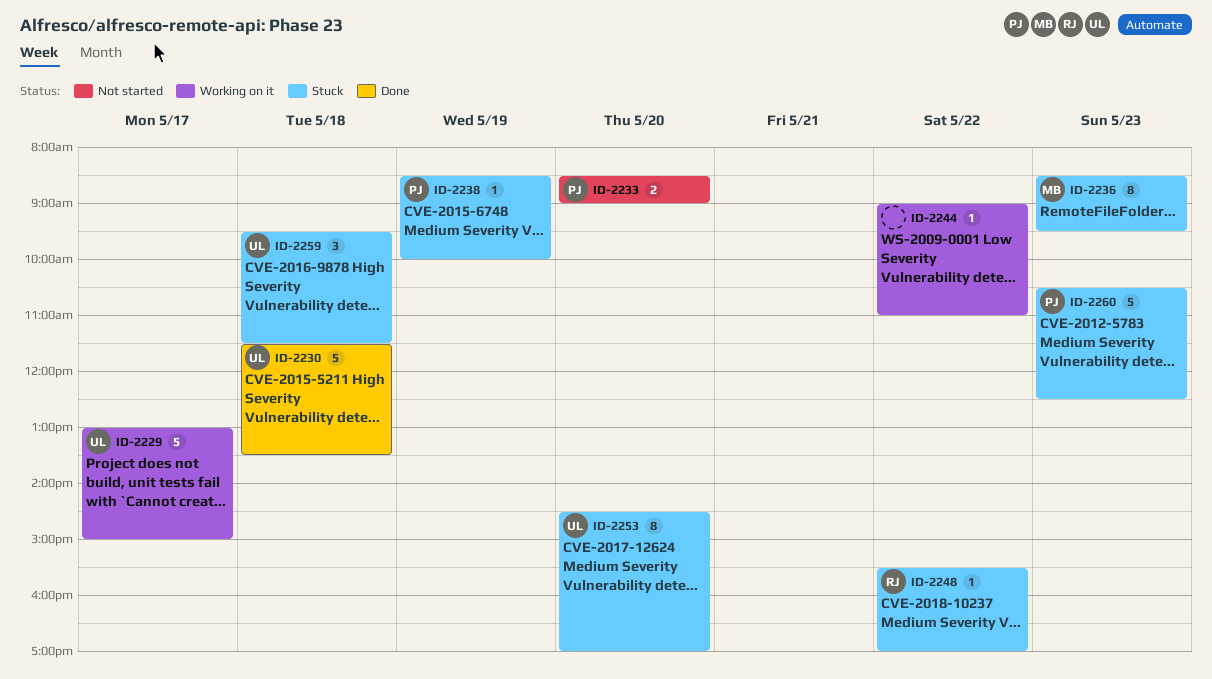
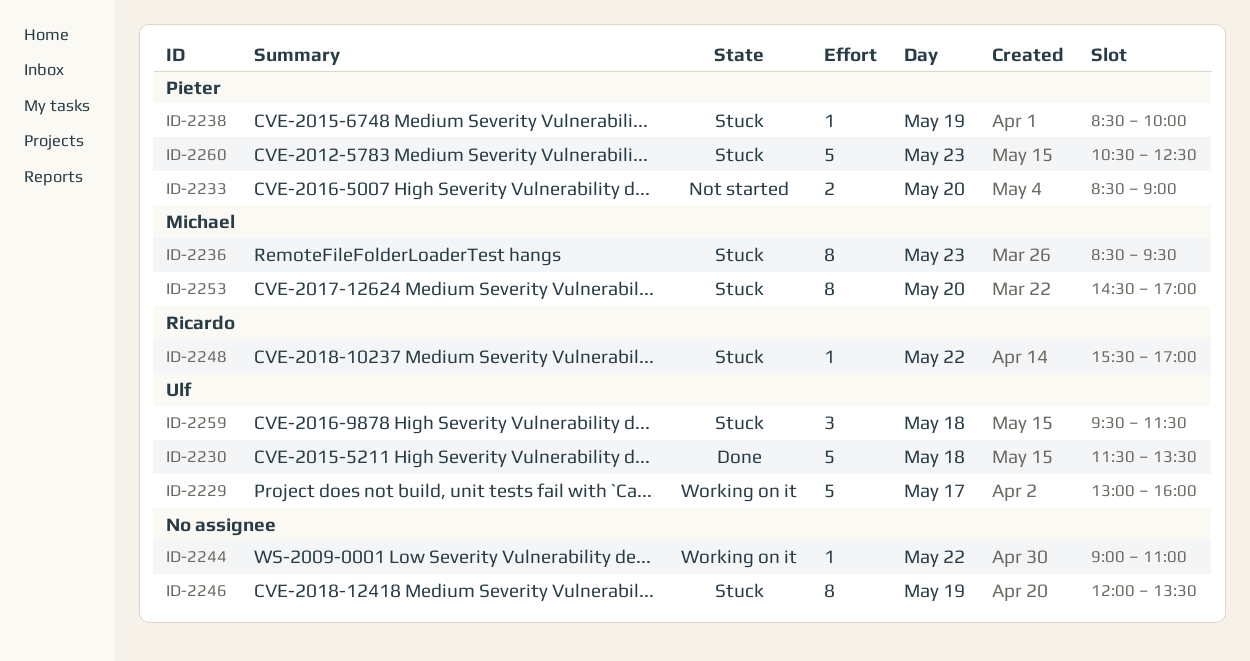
ID-2229, ends: 15:00 -> 16:00
ID-2246: none -> present
ID-2253, owner: Ulf -> Michael

